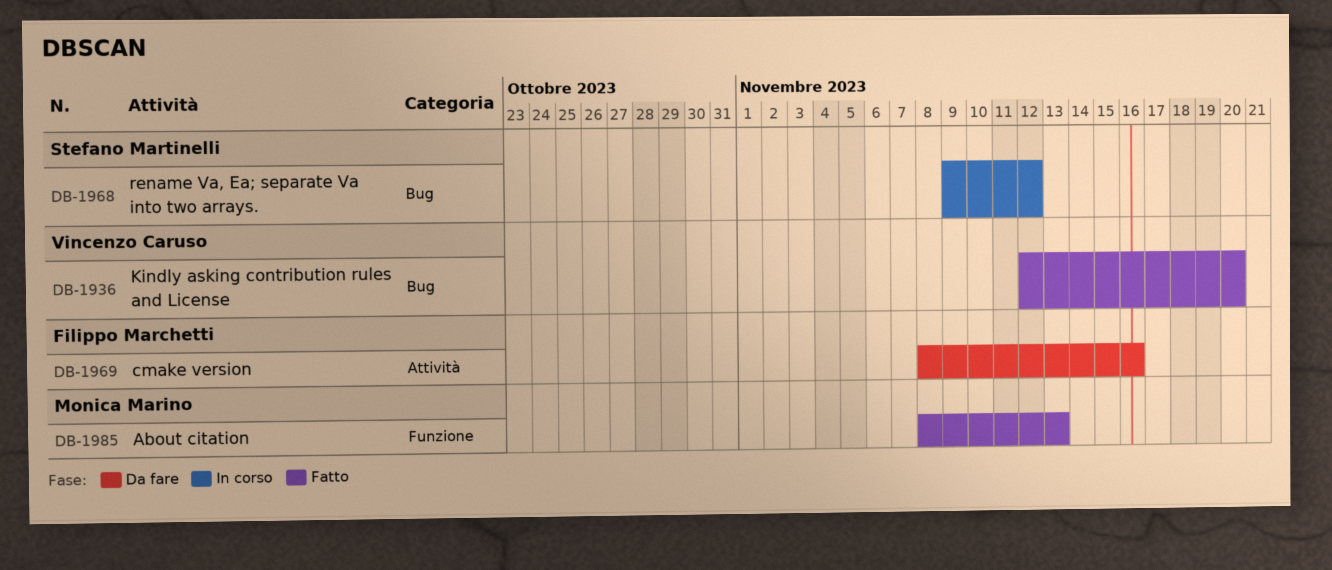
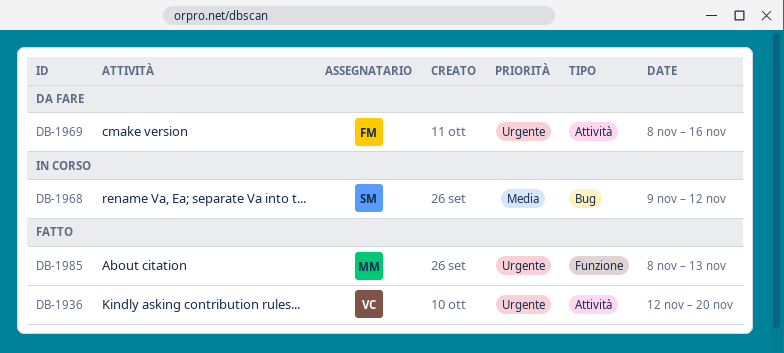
DB-1936, label: Bug -> Attività

